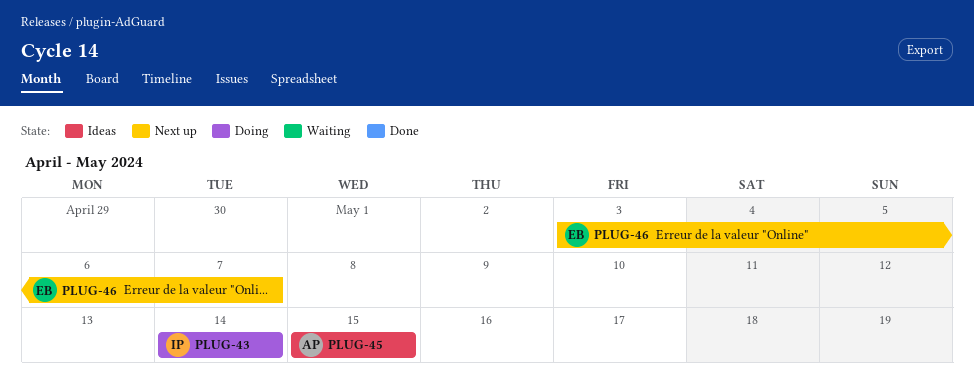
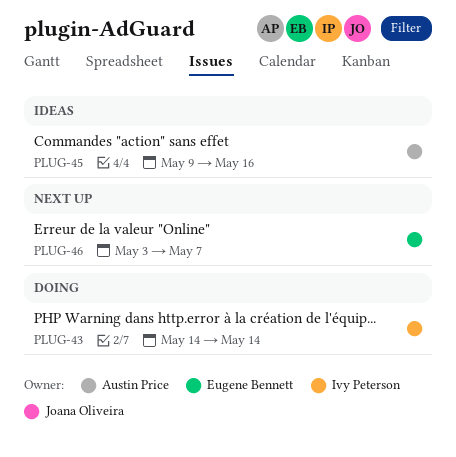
PLUG-45, start: May 15 -> May 9
PLUG-45, due: May 15 -> May 16

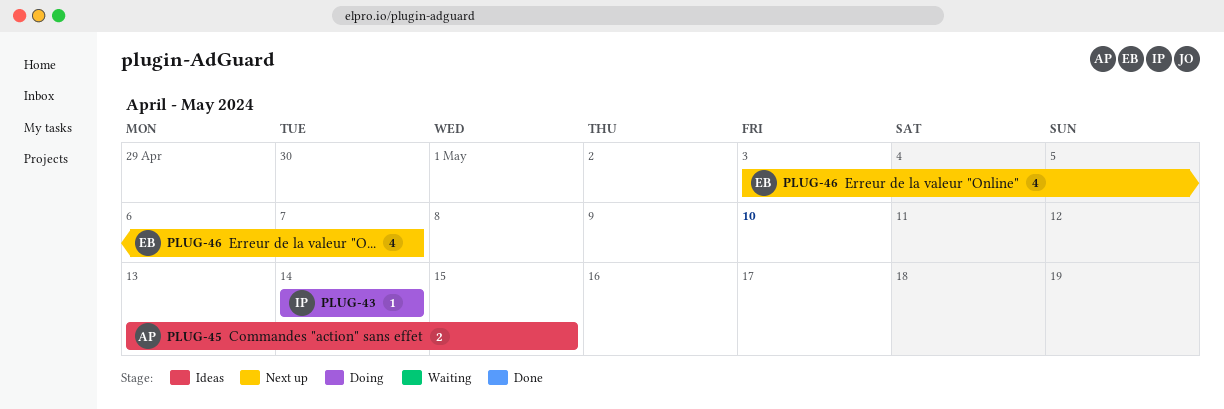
PLUG-45, start: May 9 -> May 13
PLUG-45, due: May 16 -> May 15

